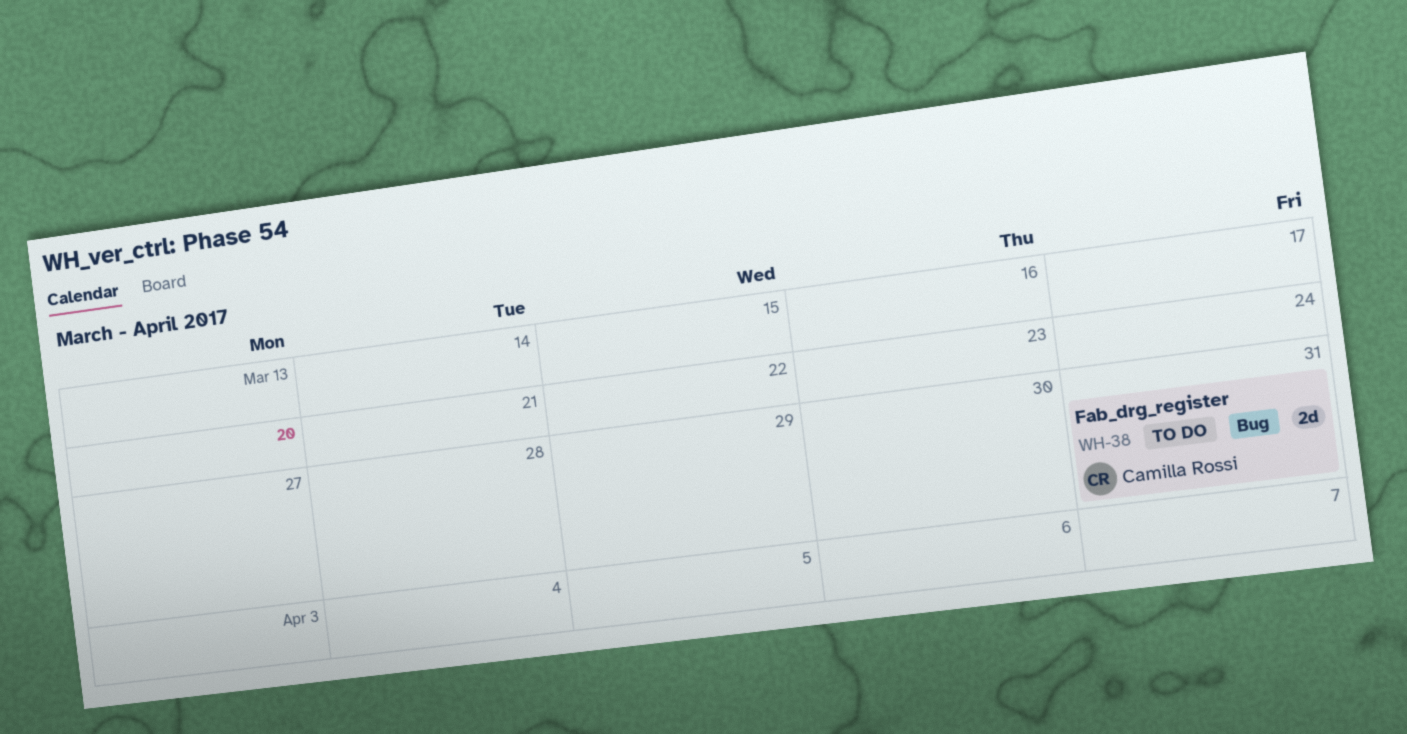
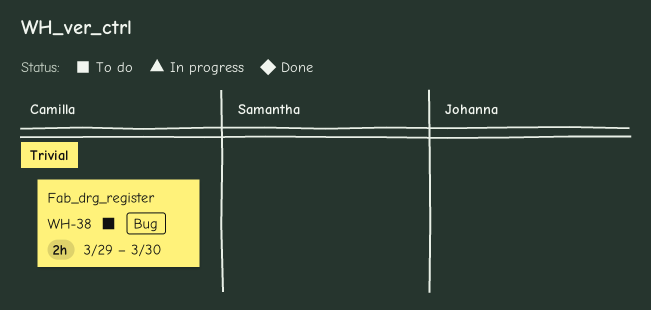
WH-38, estimate: 2d -> 2h
WH-38, due: Mar 31 -> Mar 30

